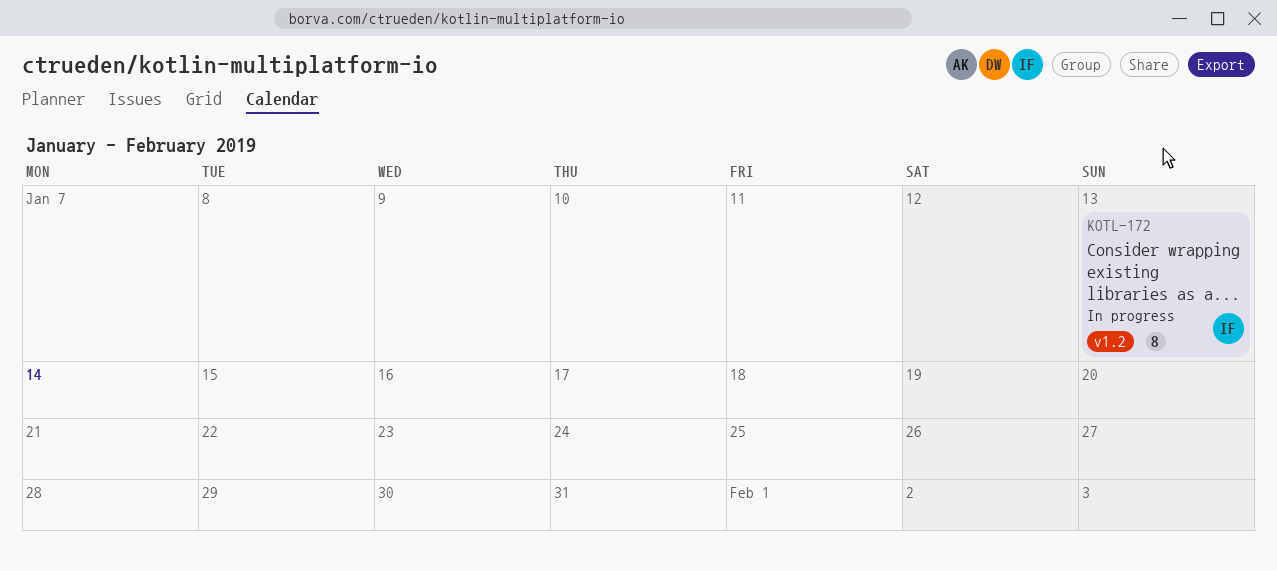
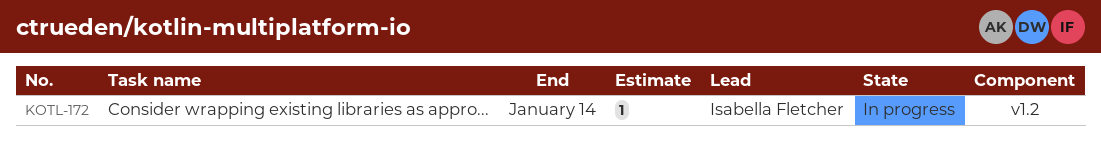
KOTL-172, estimate: 8 -> 1
KOTL-172, due: Jan 13 -> Jan 14

